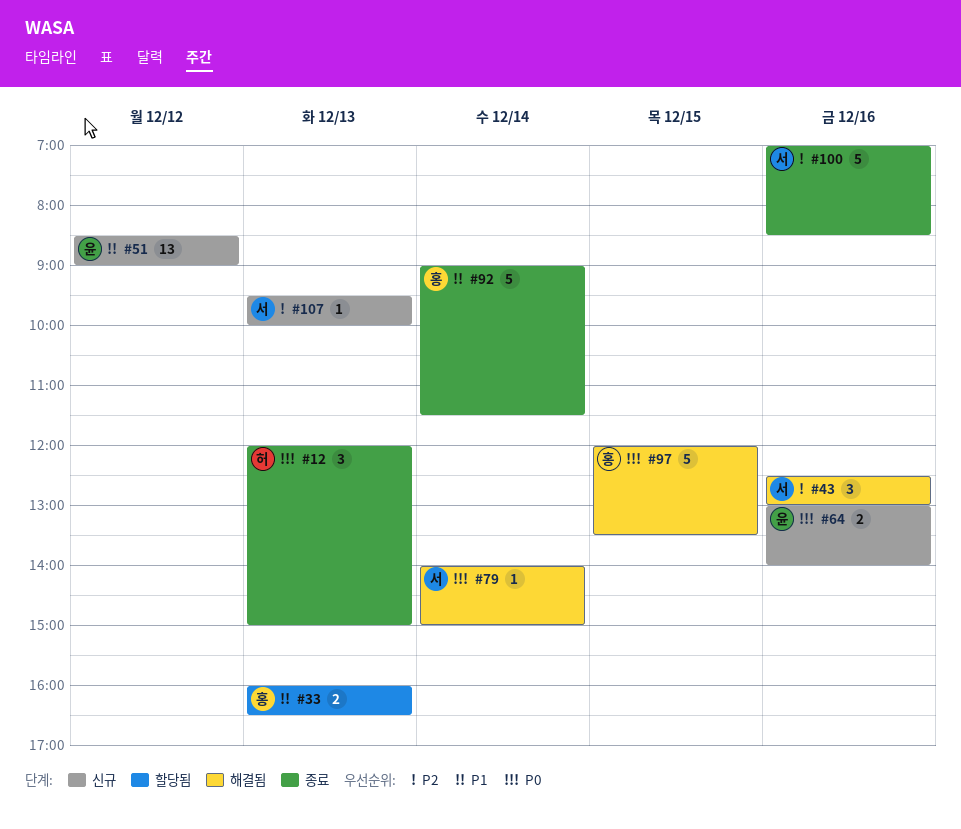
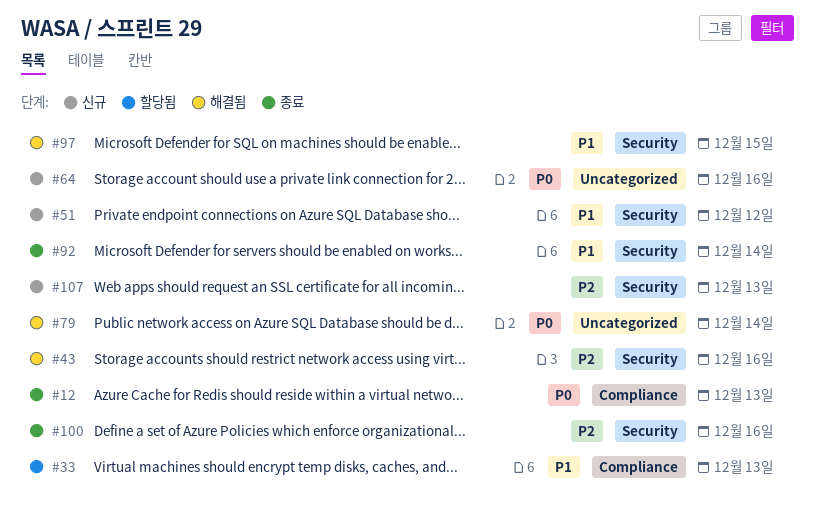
#97, priority: P0 -> P1

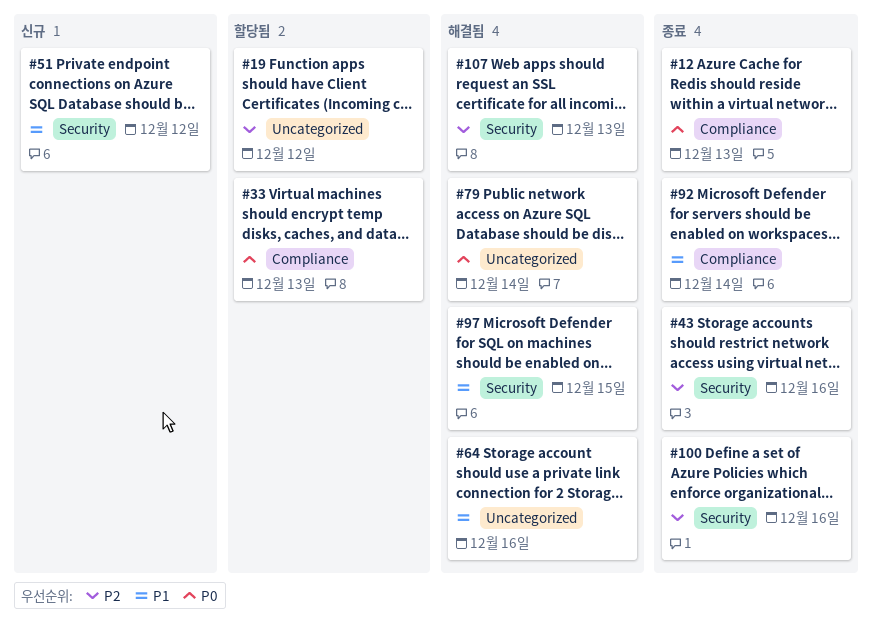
#19: none -> present
#33, priority: P1 -> P0
#43, status: 해결됨 -> 종료
#64, status: 신규 -> 해결됨
#64, priority: P0 -> P1
#92, label: Security -> Compliance
#107, status: 신규 -> 해결됨

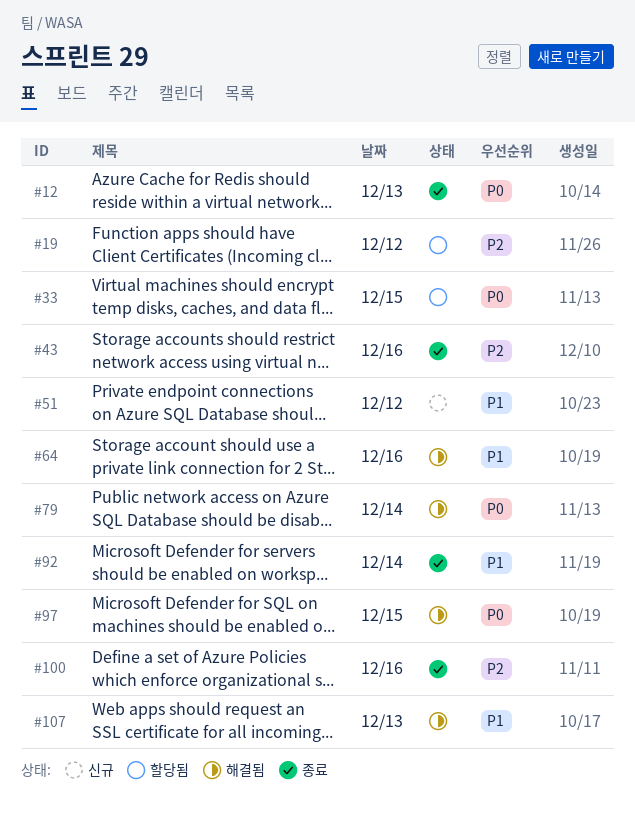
#33, day: Dec 13 -> Dec 15
#97, priority: P1 -> P0
#107, priority: P2 -> P1

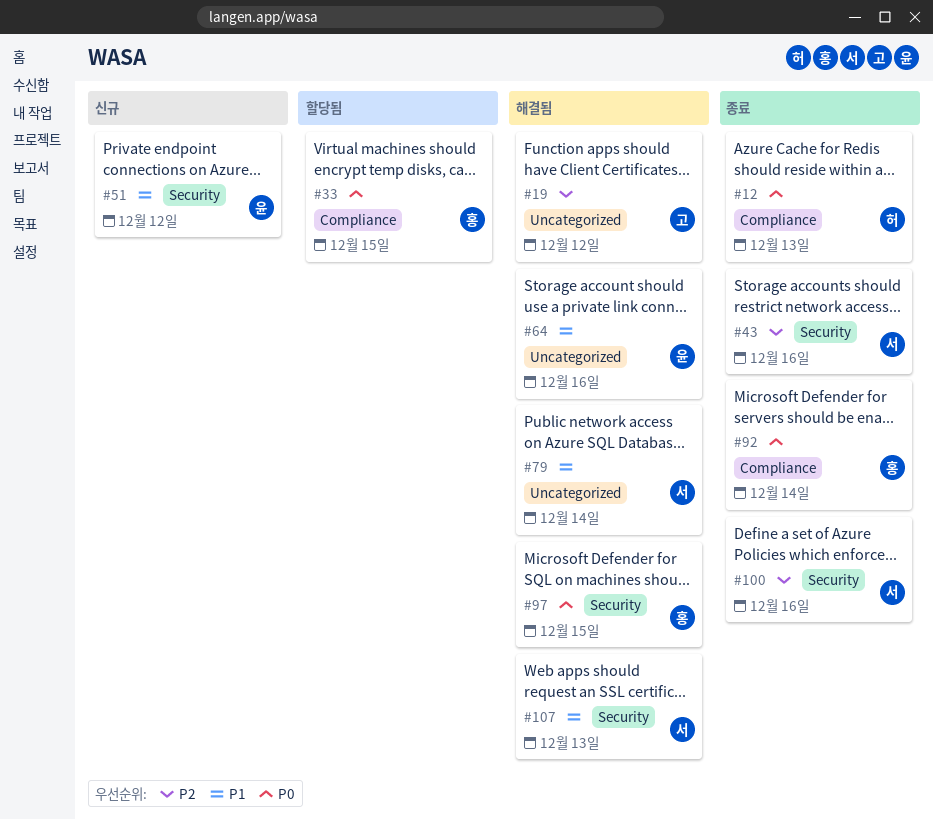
#19, status: 할당됨 -> 해결됨
#79, priority: P0 -> P1
#92, priority: P1 -> P0

